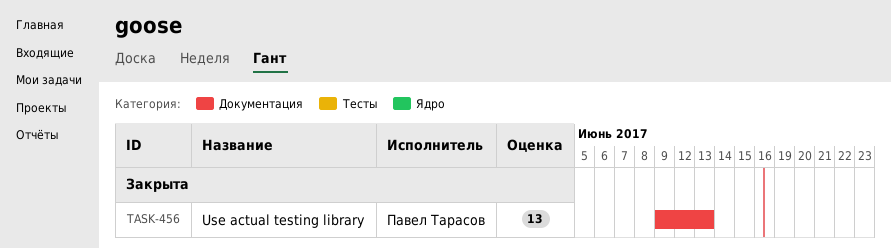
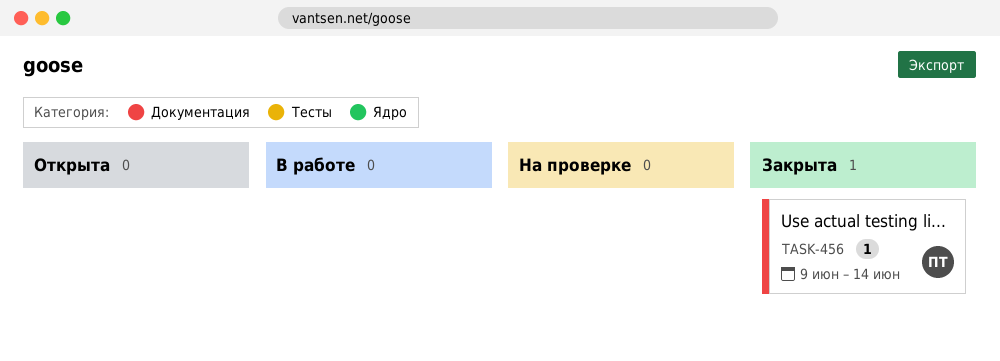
TASK-456, estimate: 13 -> 1
TASK-456, due: Jun 13 -> Jun 14

